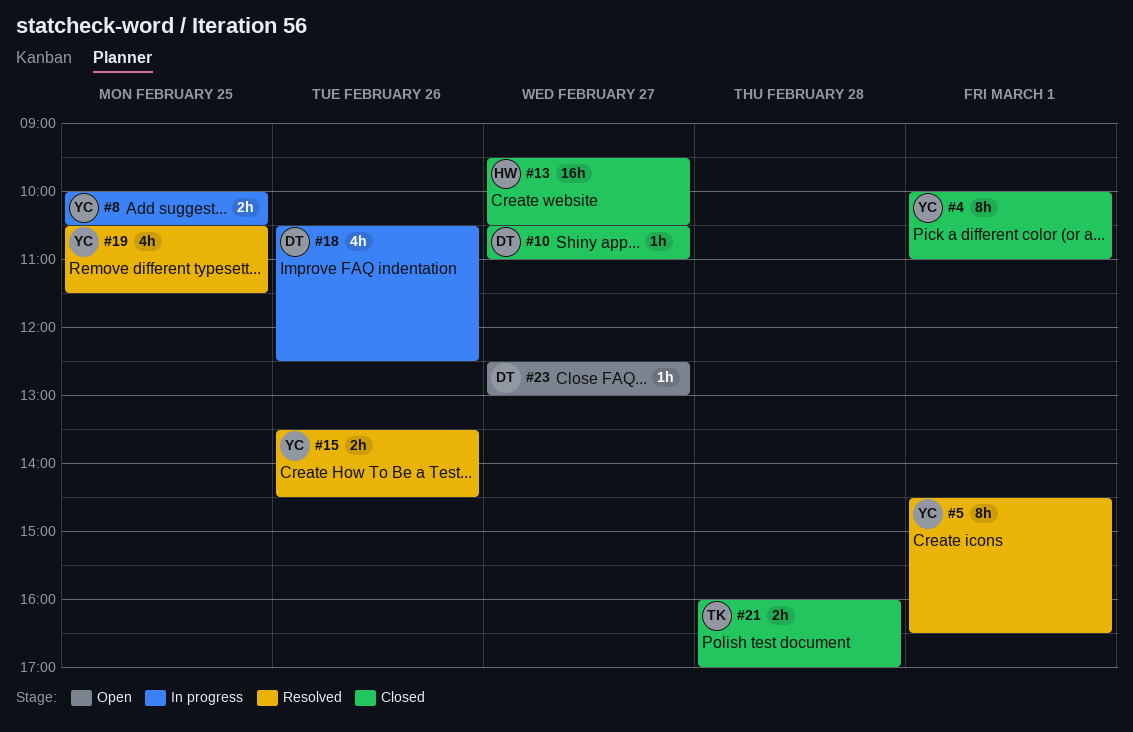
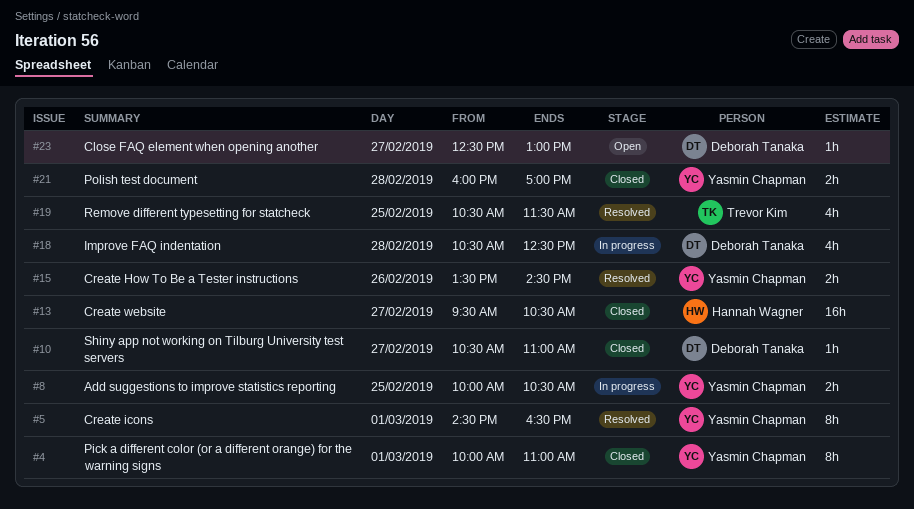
#18, day: Feb 26 -> Feb 28
#19, owner: Yasmin Chapman -> Trevor Kim
#21, owner: Trevor Kim -> Yasmin Chapman

